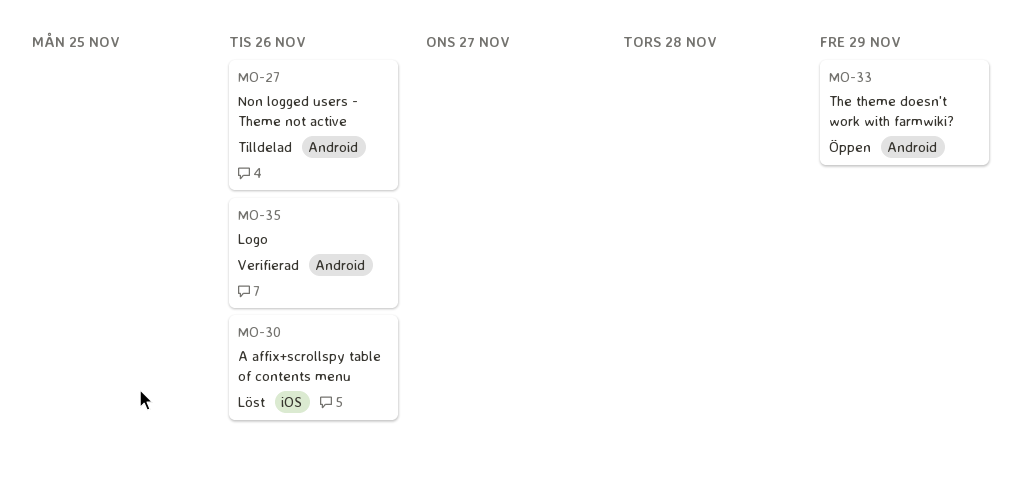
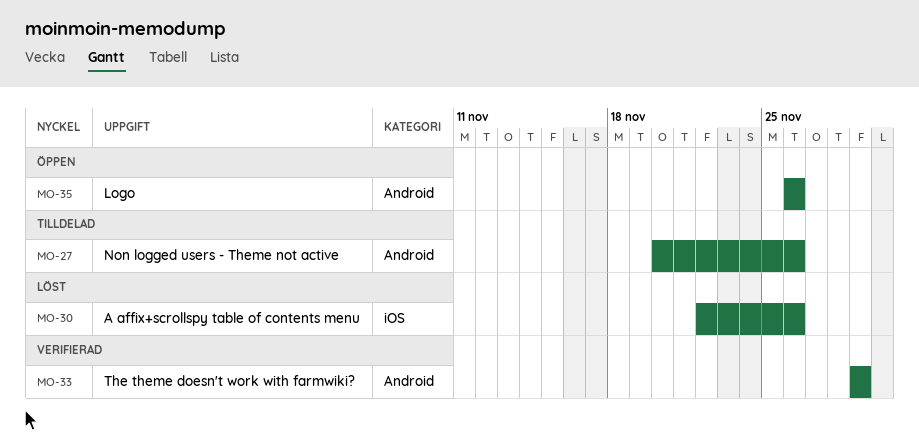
MO-33, status: Öppen -> Verifierad
MO-35, status: Verifierad -> Öppen

